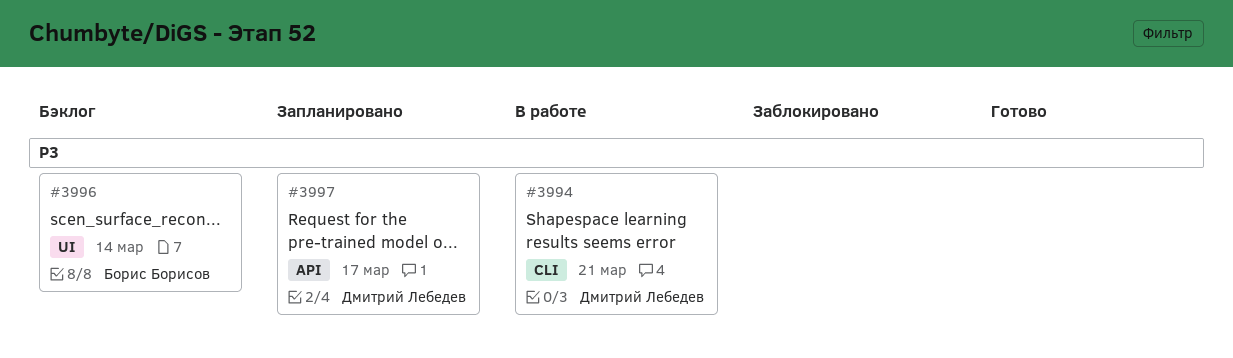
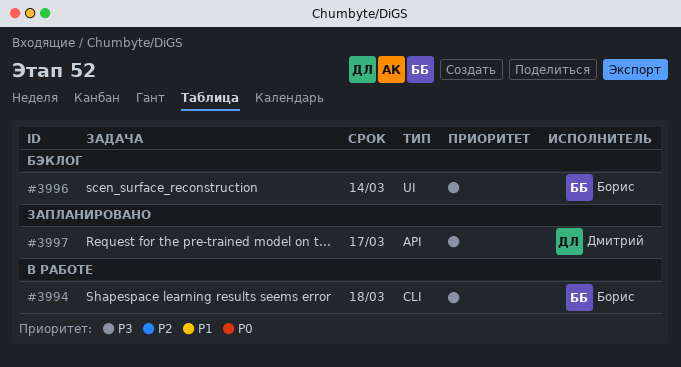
#3994, owner: Дмитрий Лебедев -> Борис Борисов
#3994, due: Mar 21 -> Mar 18

